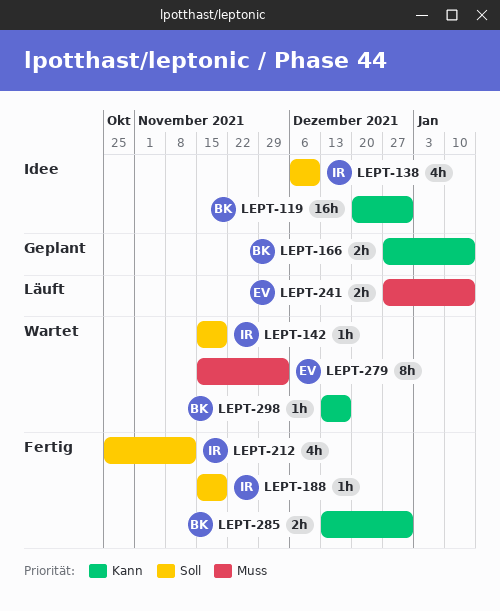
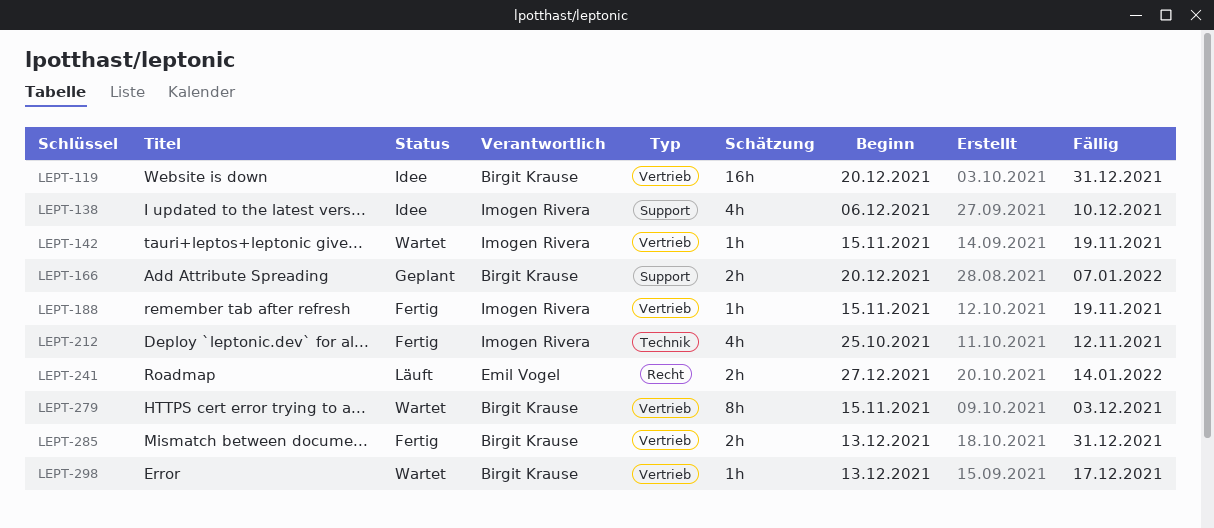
LEPT-166, start: Dec 27 -> Dec 20
LEPT-166, due: Jan 14 -> Jan 7
LEPT-279, owner: Emil Vogel -> Birgit Krause

